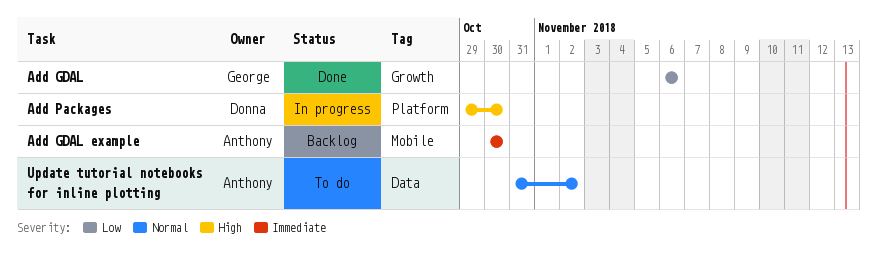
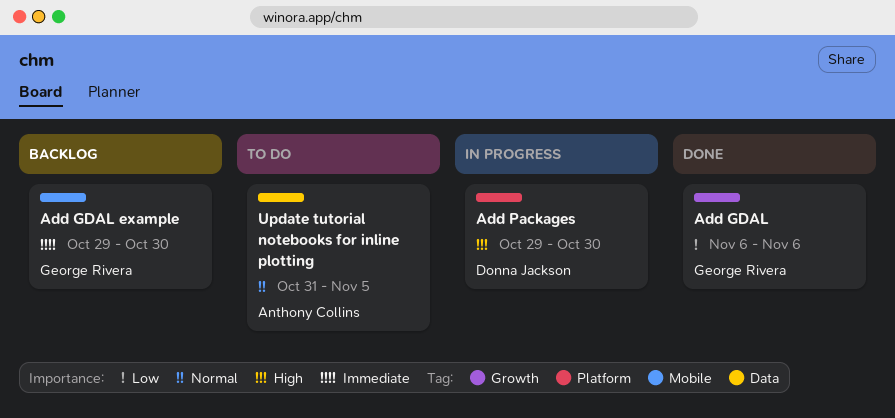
Add GDAL example, owner: Anthony Collins -> George Rivera
Add GDAL example, start: Oct 30 -> Oct 29
Update tutorial notebooks for inline plotting, due: Nov 2 -> Nov 5

